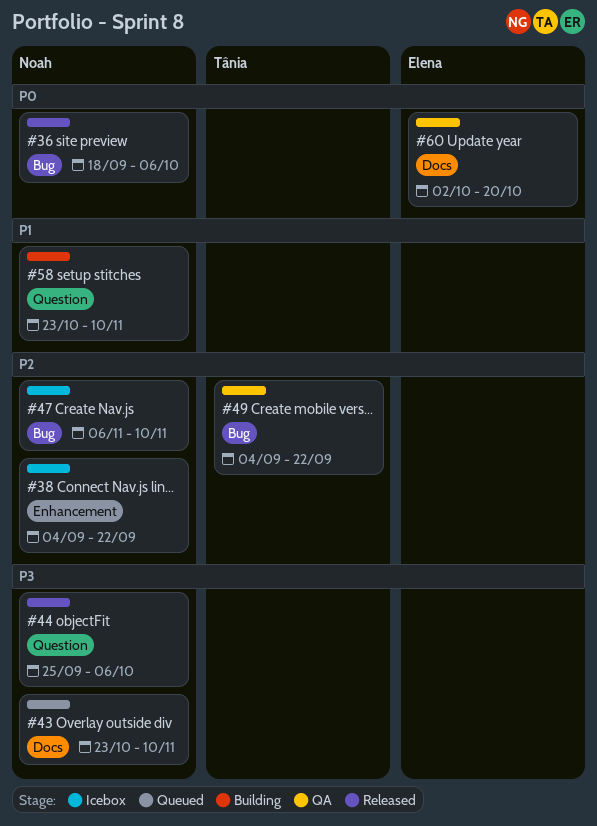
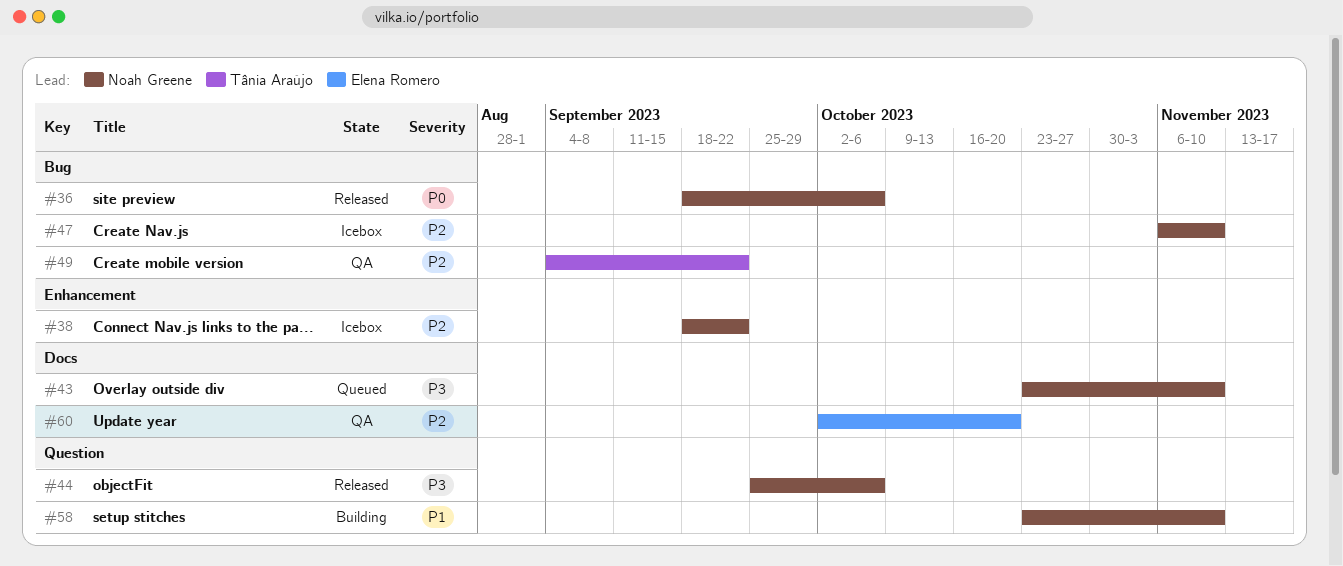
#38, start: Sep 4 -> Sep 18
#60, priority: P0 -> P2

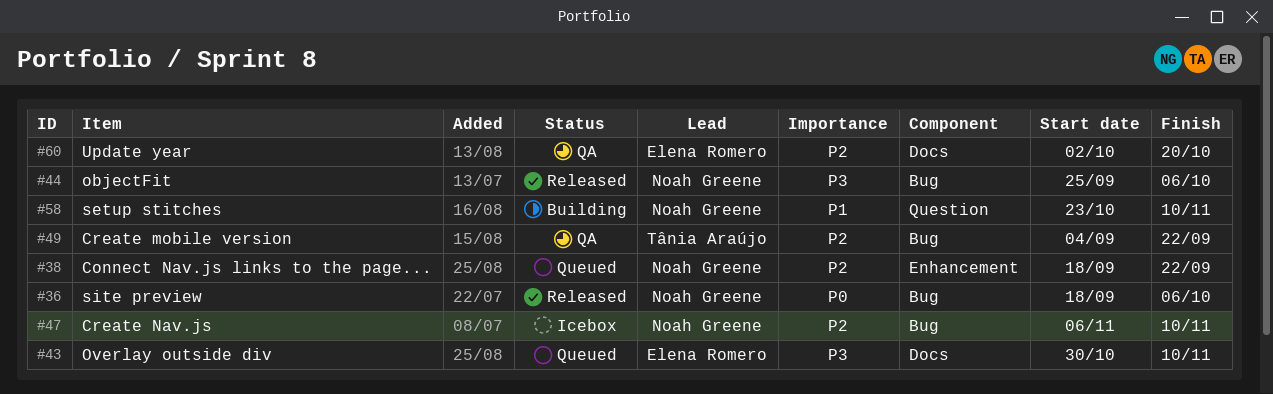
#38, status: Icebox -> Queued
#43, owner: Noah Greene -> Elena Romero
#43, start: Oct 23 -> Oct 30
#44, label: Question -> Bug

